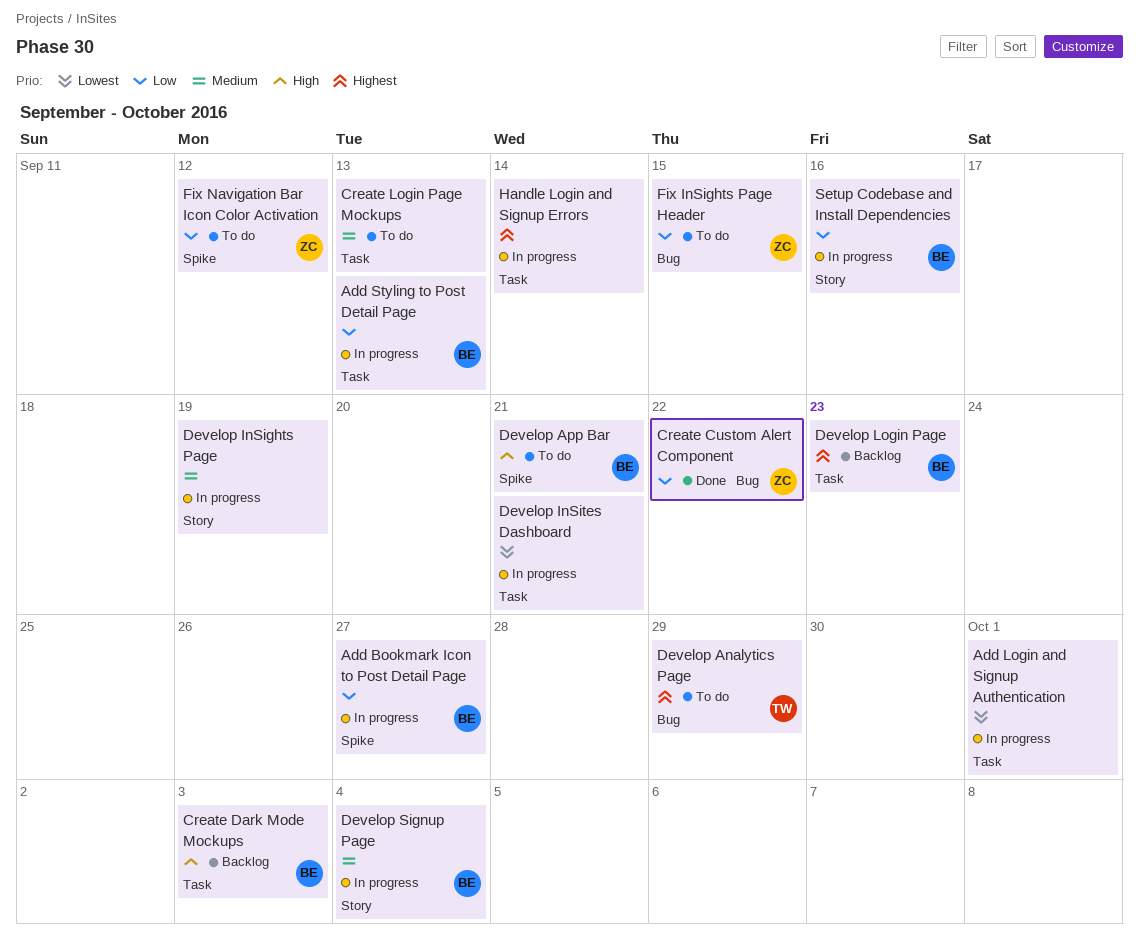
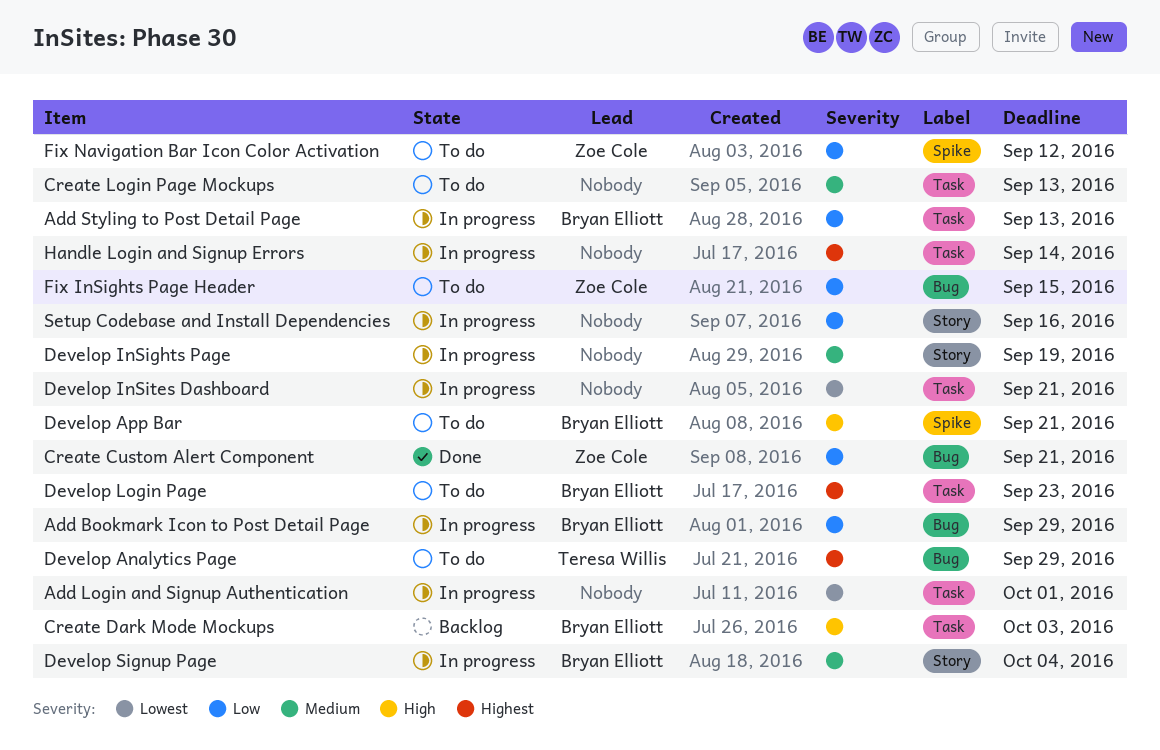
Add Bookmark Icon to Post Detail Page, label: Spike -> Bug
Add Bookmark Icon to Post Detail Page, due: Sep 27 -> Sep 29
Create Custom Alert Component, due: Sep 22 -> Sep 21
Develop Login Page, status: Backlog -> To do
Setup Codebase and Install Dependencies, owner: Bryan Elliott -> none

